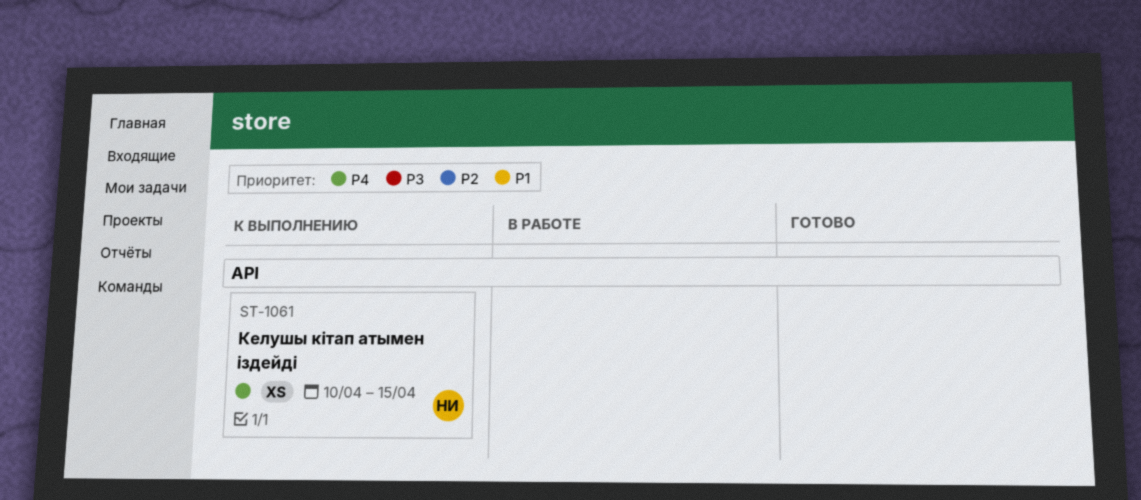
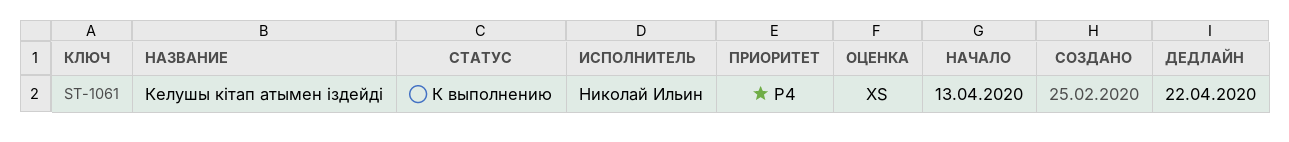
ST-1061, start: Apr 10 -> Apr 13
ST-1061, due: Apr 15 -> Apr 22

